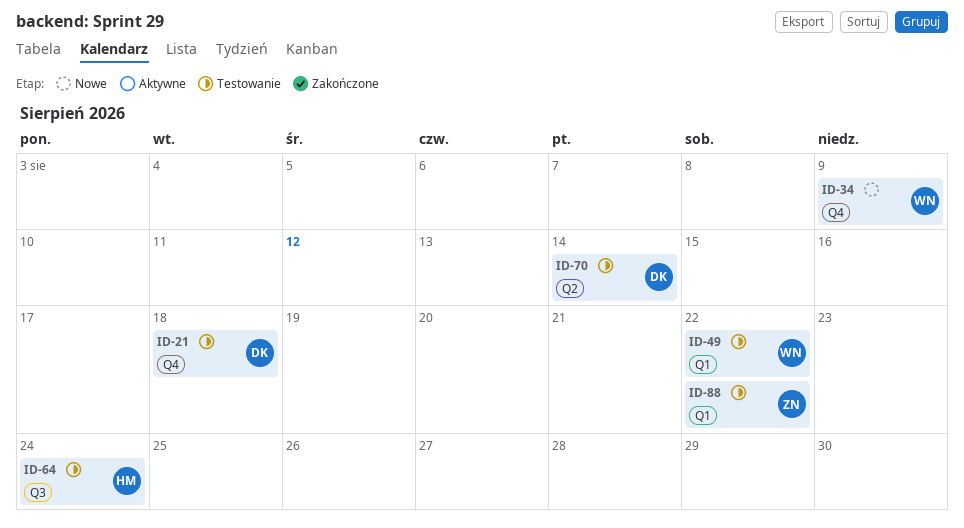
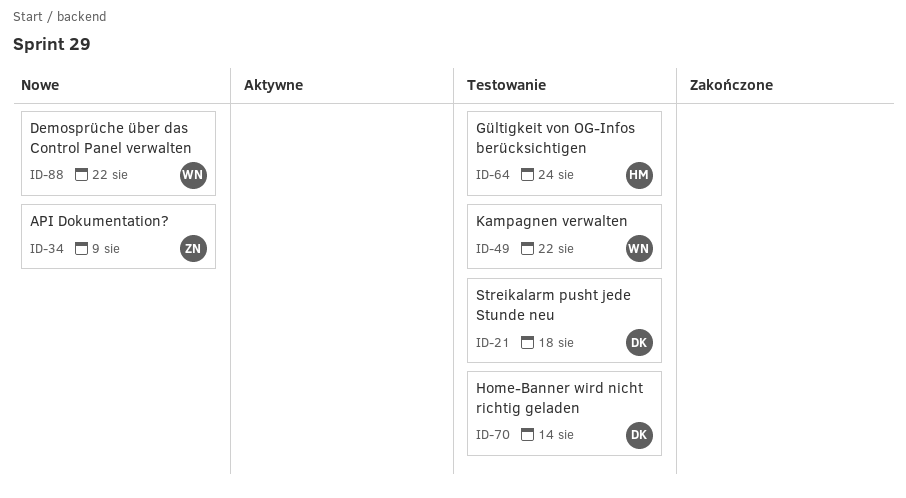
ID-34, owner: WN -> ZN
ID-88, status: Testowanie -> Nowe
ID-88, owner: ZN -> WN

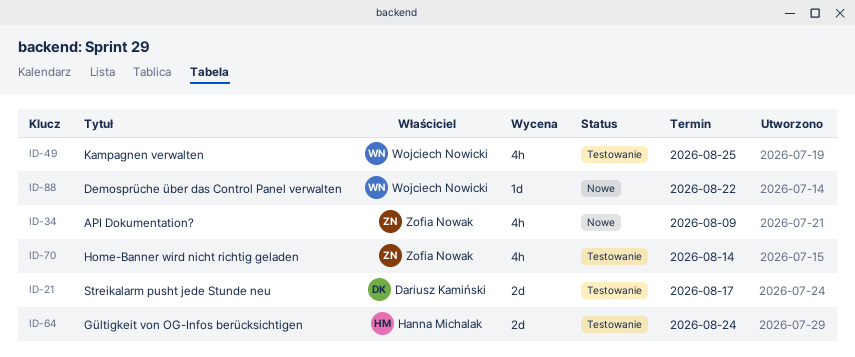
ID-21, due: Aug 18 -> Aug 17
ID-49, due: Aug 22 -> Aug 25
ID-70, owner: Dariusz Kamiński -> Zofia Nowak

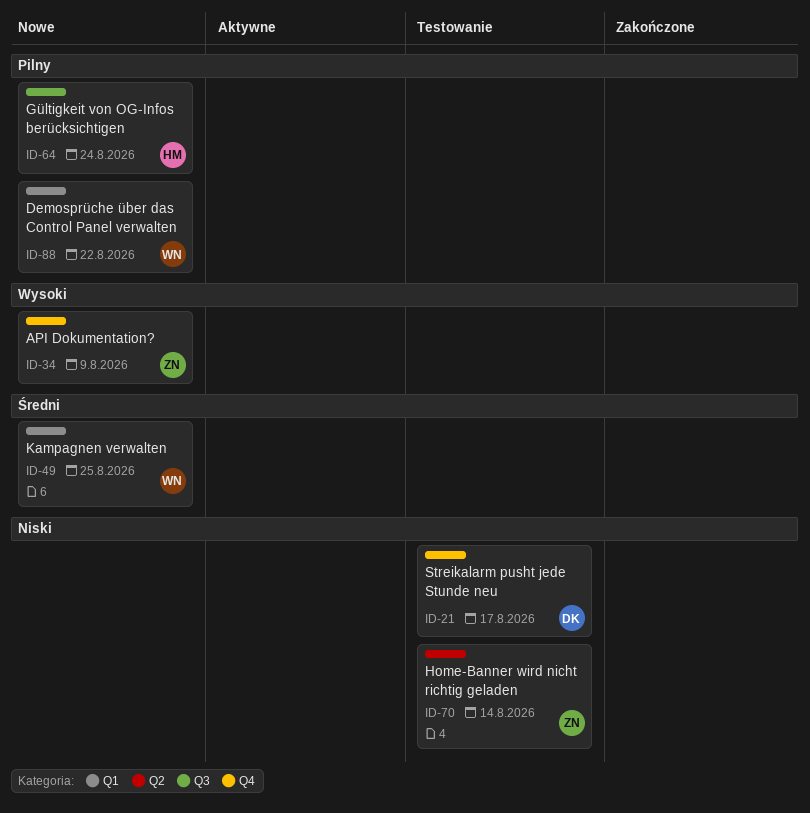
ID-49, status: Testowanie -> Nowe
ID-64, status: Testowanie -> Nowe

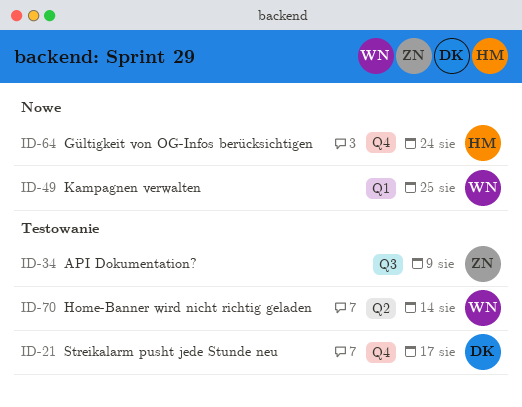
ID-34, status: Nowe -> Testowanie
ID-34, label: Q4 -> Q3
ID-64, label: Q3 -> Q4
ID-70, owner: ZN -> WN
ID-88: present -> none

